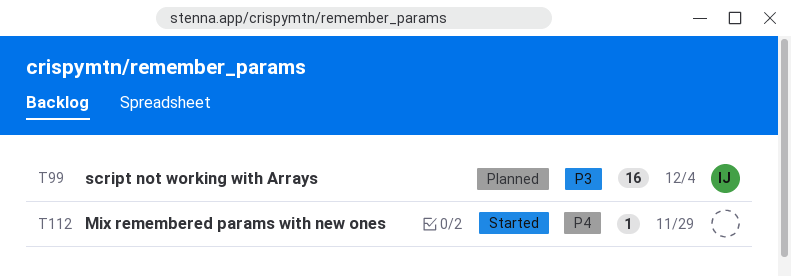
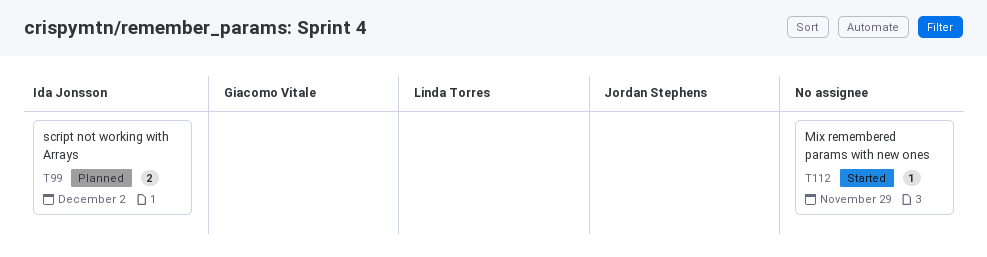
T99, estimate: 16 -> 2
T99, due: Dec 4 -> Dec 2

